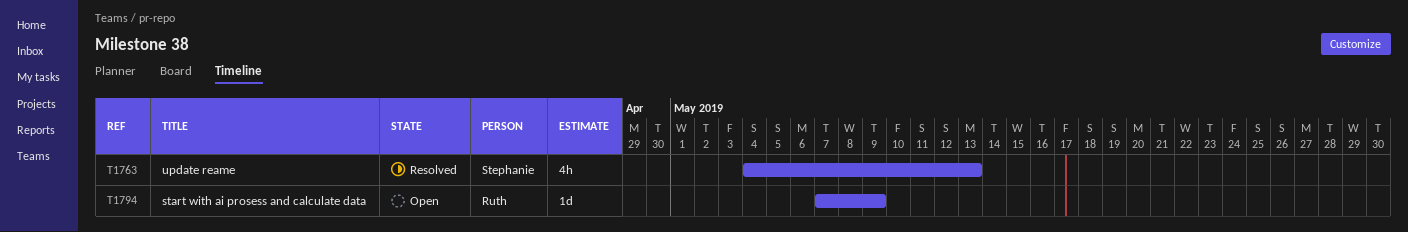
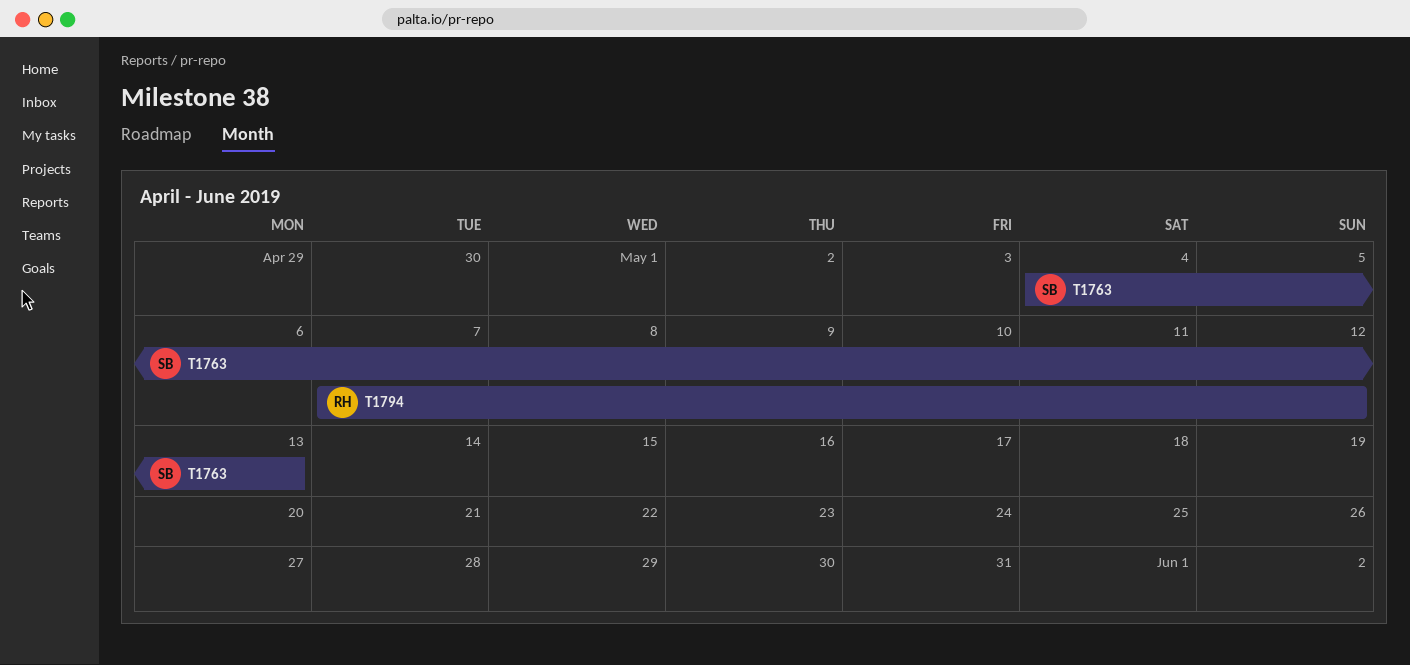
T1794, due: May 9 -> May 12

